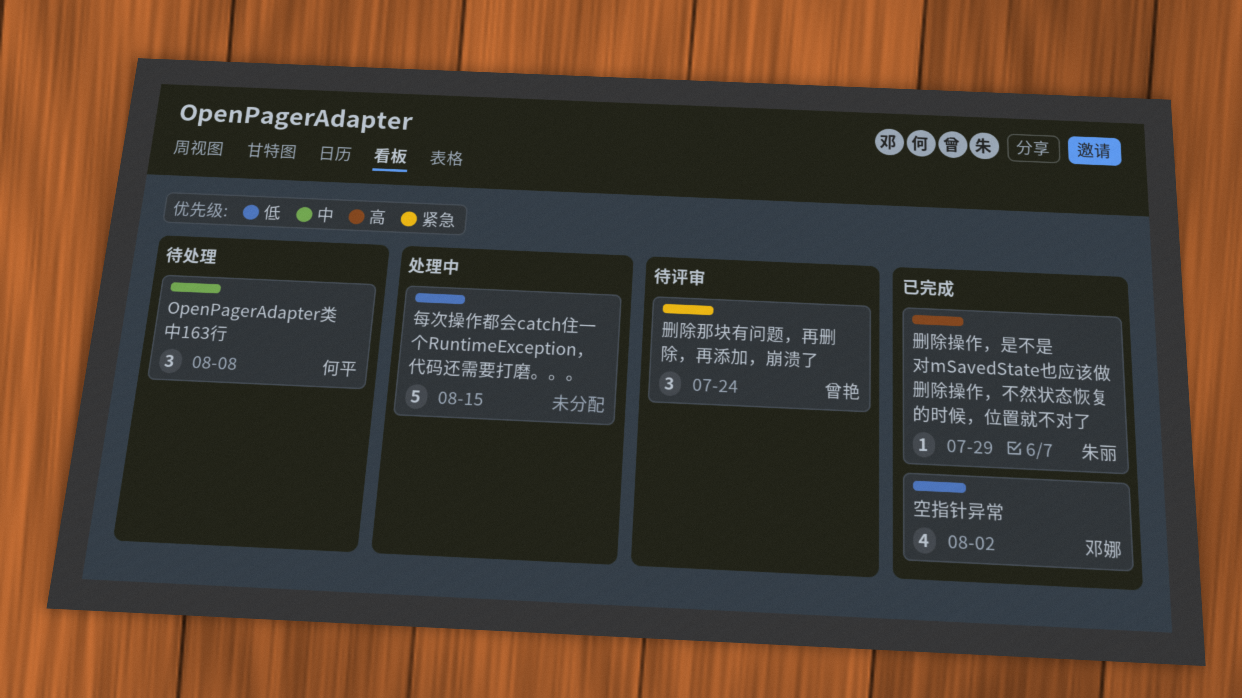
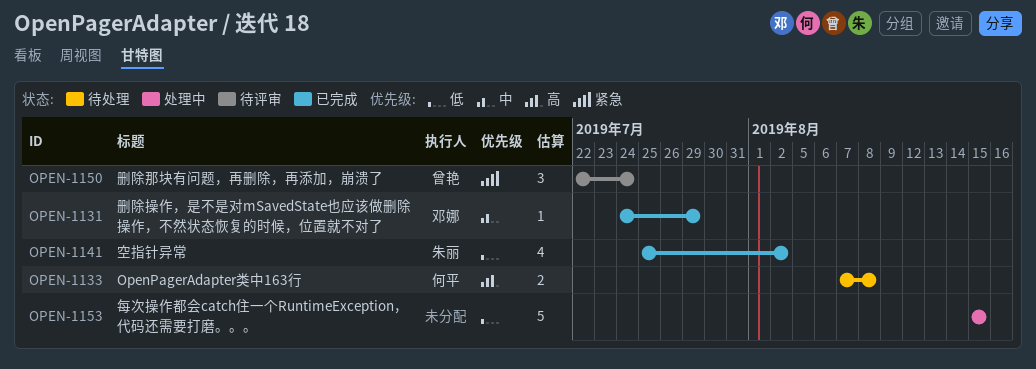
OpenPagerAdapter类中163行, priority: 中 -> 高
OpenPagerAdapter类中163行, estimate: 3 -> 2
删除操作，是不是对mSavedState也应该做删除操作，不然状态恢复的时候，位置就不对了, owner: 朱丽 -> 邓娜
删除操作，是不是对mSavedState也应该做删除操作，不然状态恢复的时候，位置就不对了, priority: 高 -> 中
空指针异常, owner: 邓娜 -> 朱丽

